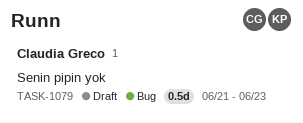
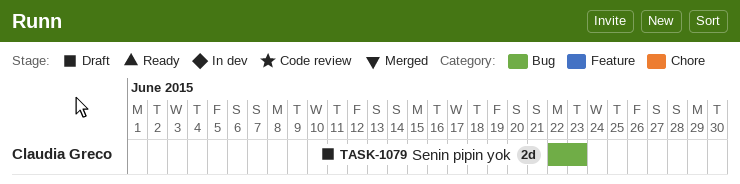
TASK-1079, estimate: 0.5d -> 2d
TASK-1079, start: Jun 21 -> Jun 22

